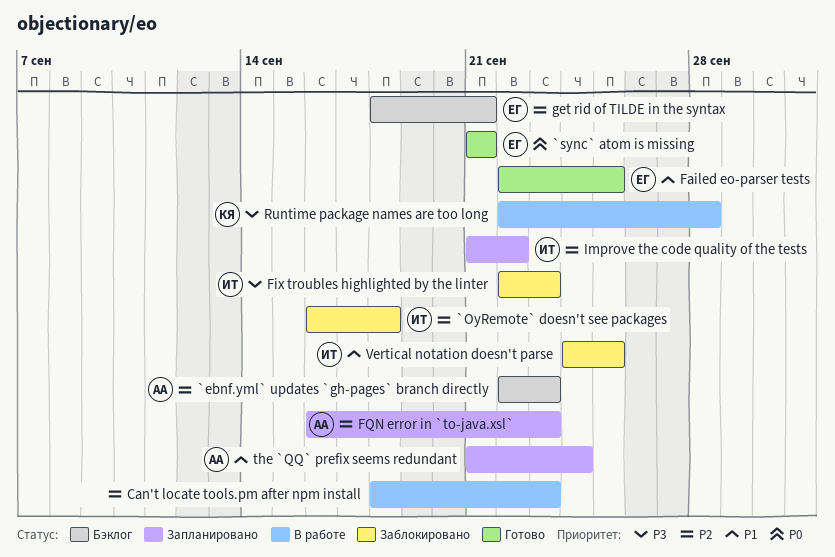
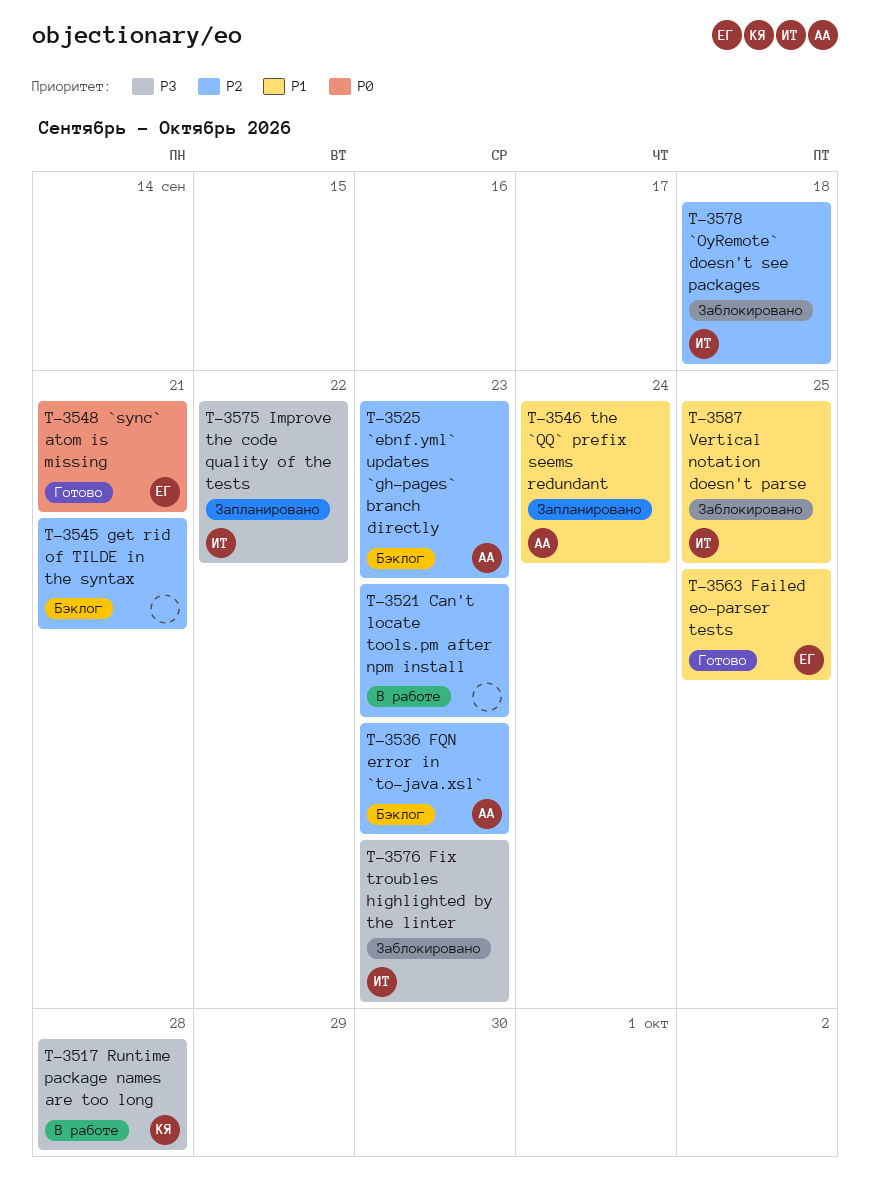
FQN error in `to-java.xsl`, status: Запланировано -> Бэклог
get rid of TILDE in the syntax, owner: ЕГ -> none
Improve the code quality of the tests, priority: P2 -> P3

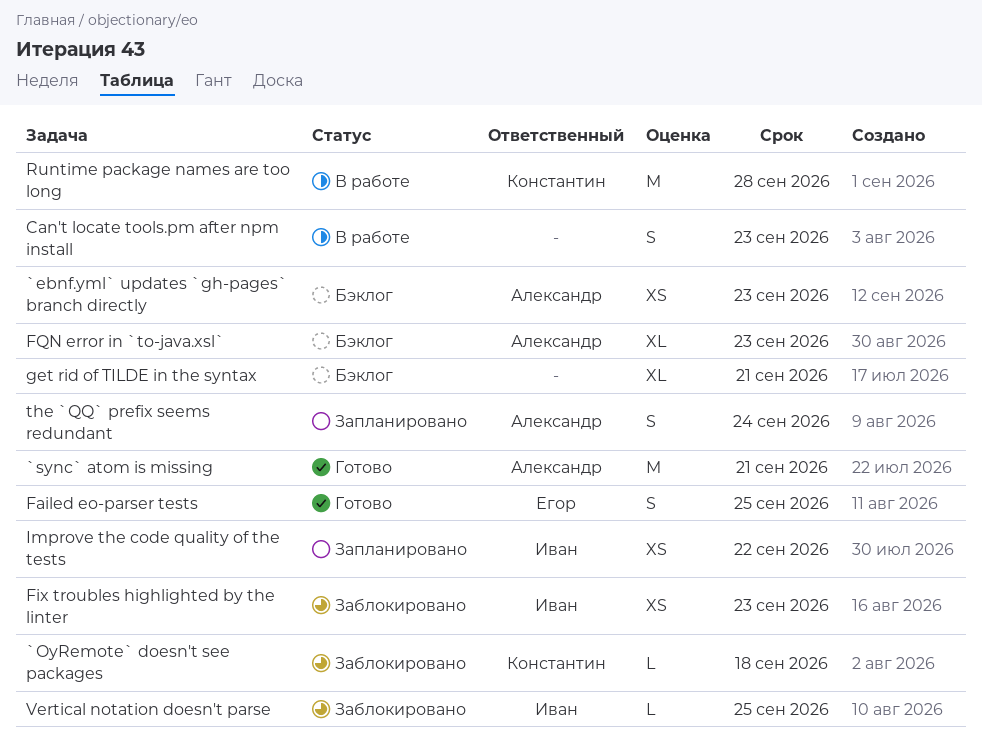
`OyRemote` doesn't see packages, owner: Иван -> Константин
`sync` atom is missing, owner: Егор -> Александр

